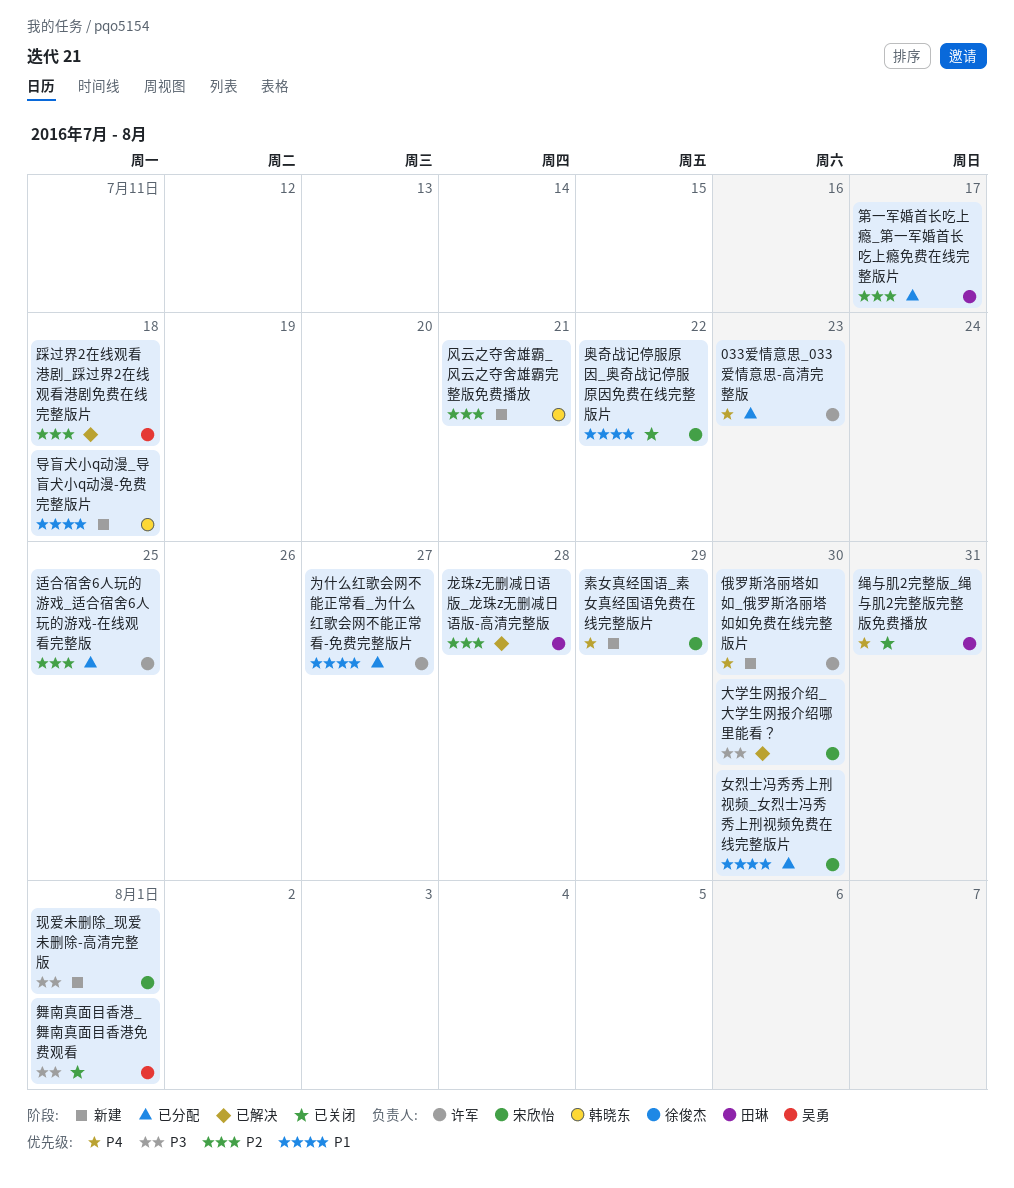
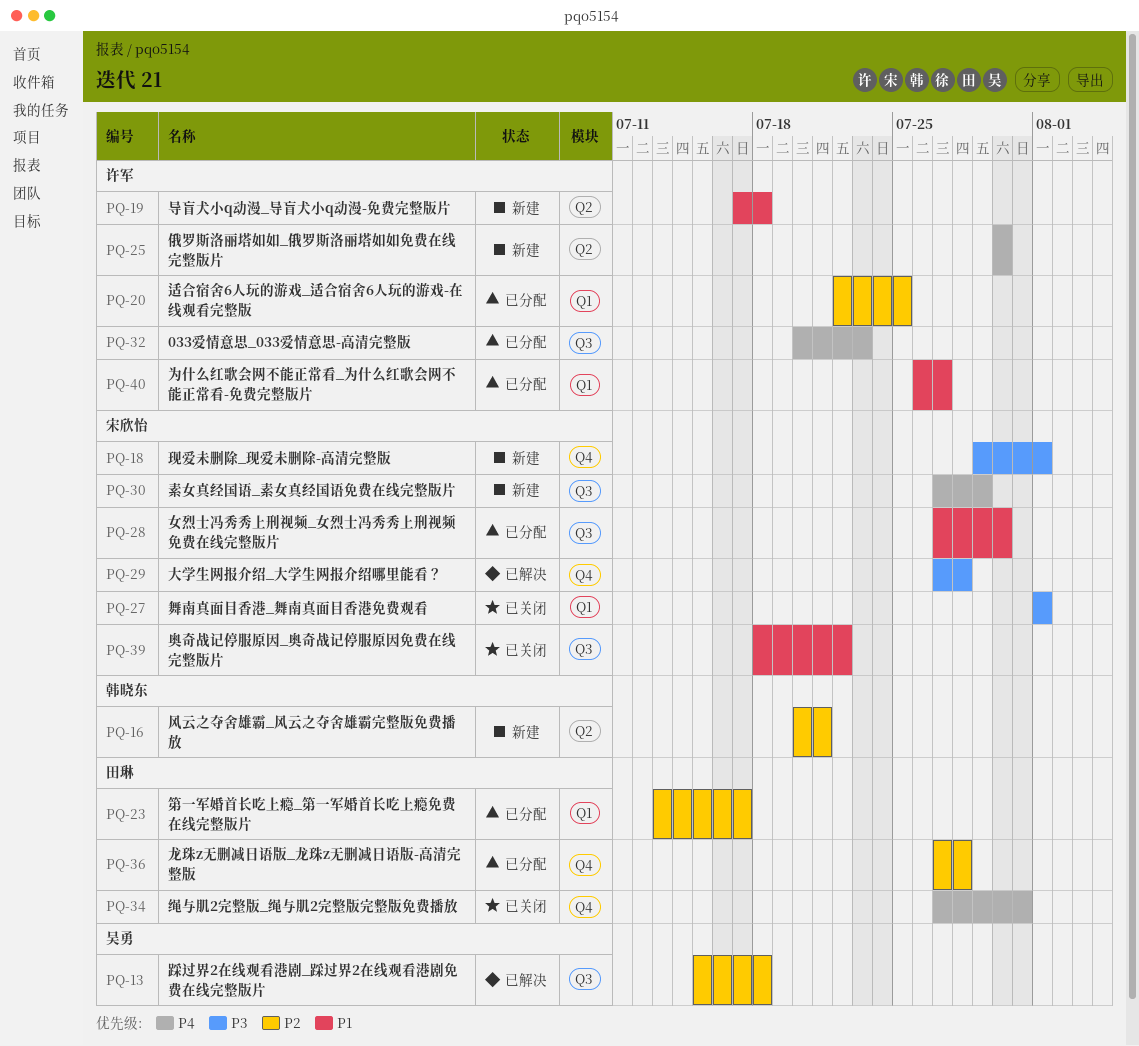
大学生网报介绍_大学生网报介绍哪里能看？, due: Jul 30 -> Jul 28
导盲犬小q动漫_导盲犬小q动漫-免费完整版片, owner: 韩晓东 -> 许军
舞南真面目香港_舞南真面目香港免费观看, owner: 吴勇 -> 宋欣怡
龙珠z无删减日语版_龙珠z无删减日语版-高清完整版, status: 已解决 -> 已分配

